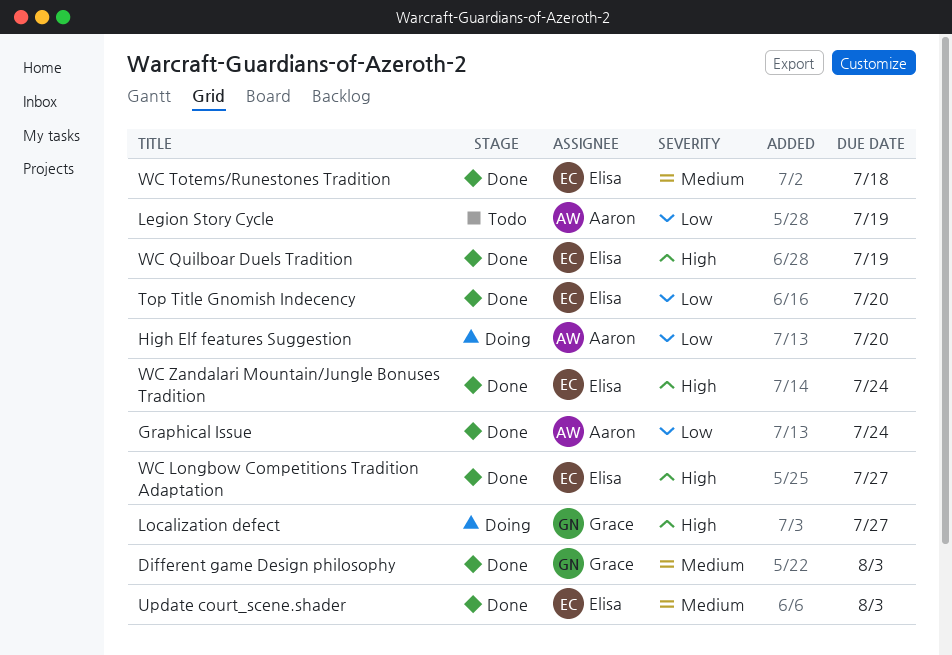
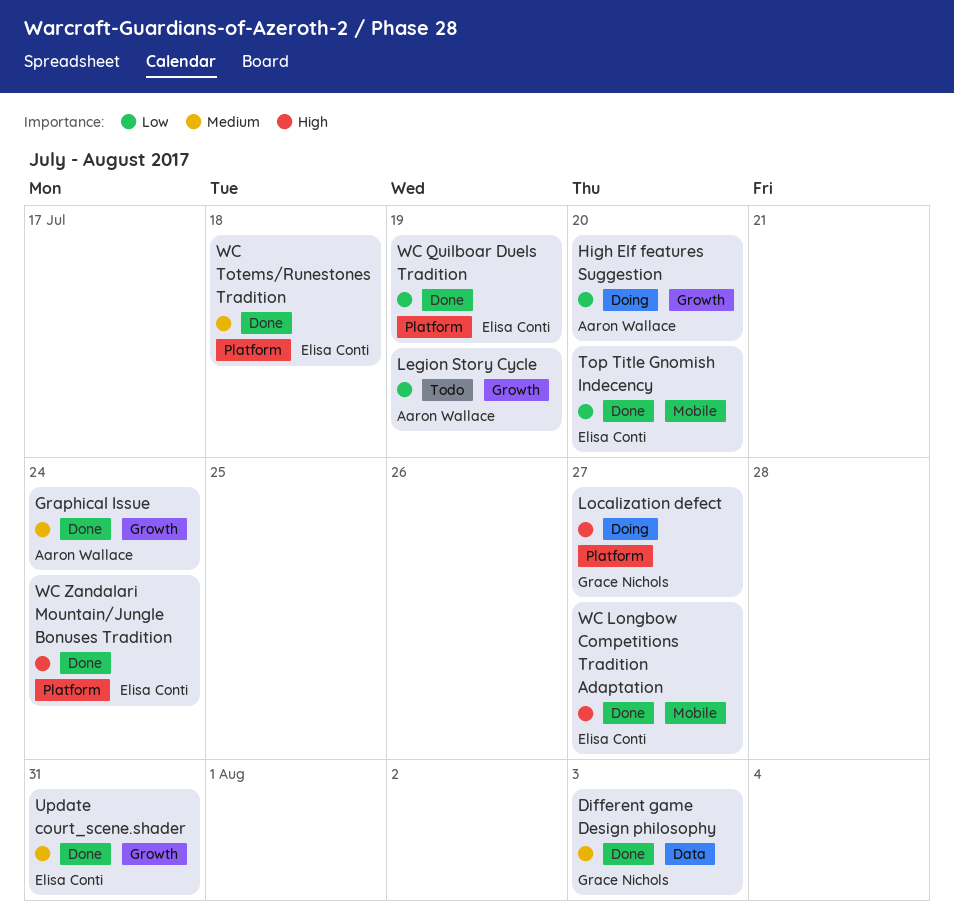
Graphical Issue, priority: Low -> Medium
Update court_scene.shader, due: Aug 3 -> Jul 31
WC Quilboar Duels Tradition, priority: High -> Low

